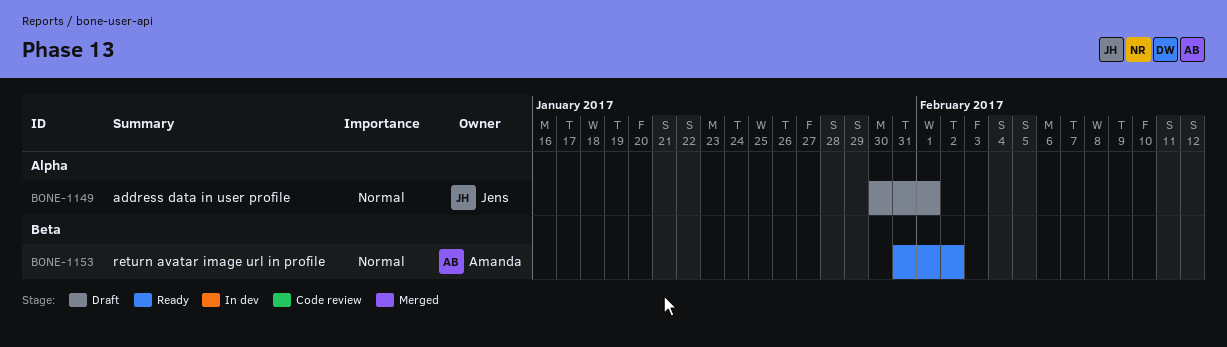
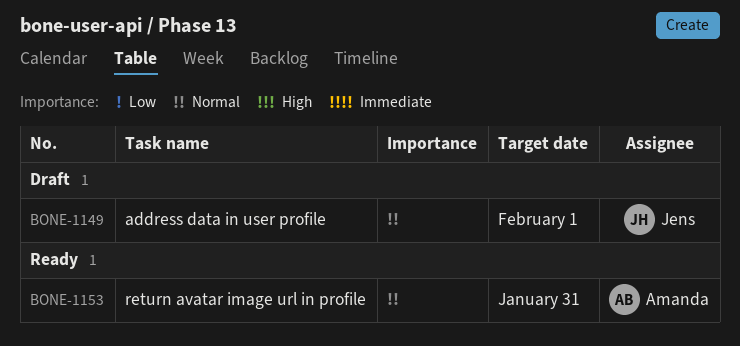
BONE-1153, due: Feb 2 -> Jan 31

